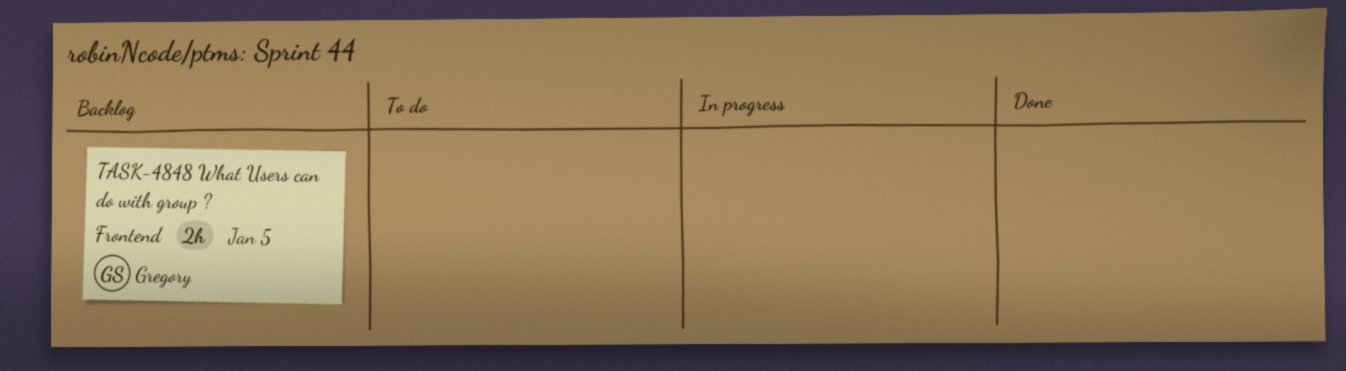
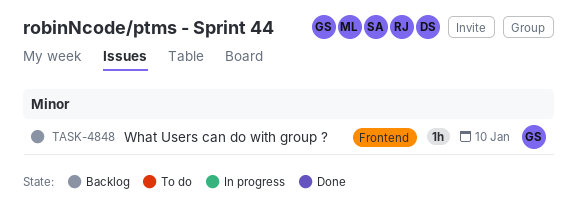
TASK-4848, estimate: 2h -> 1h
TASK-4848, due: Jan 5 -> Jan 10

